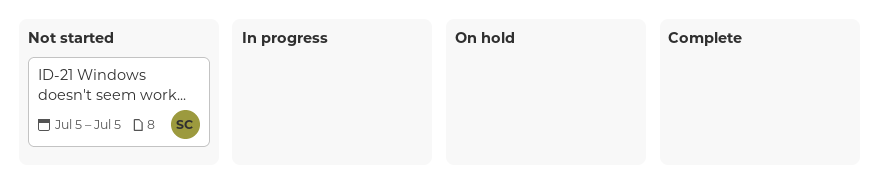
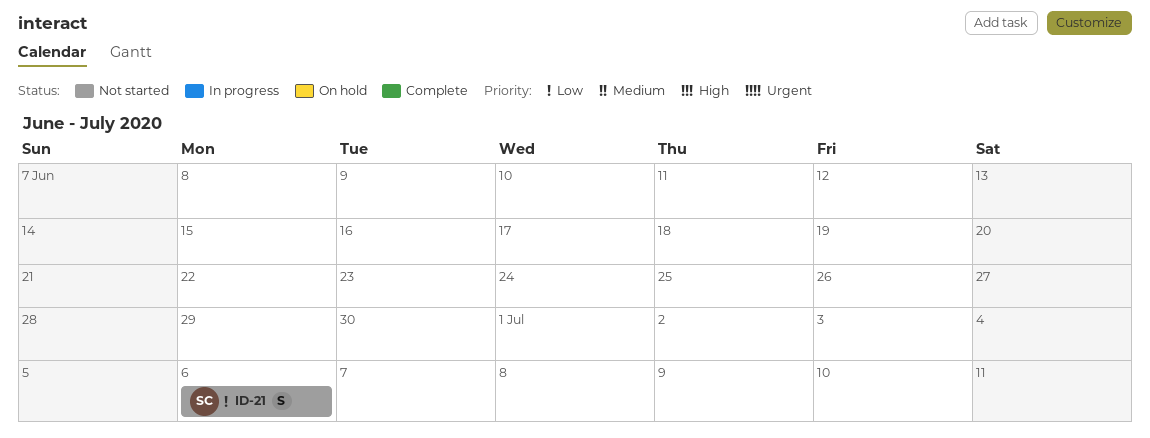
ID-21, start: Jul 5 -> Jul 6
ID-21, due: Jul 5 -> Jul 6

